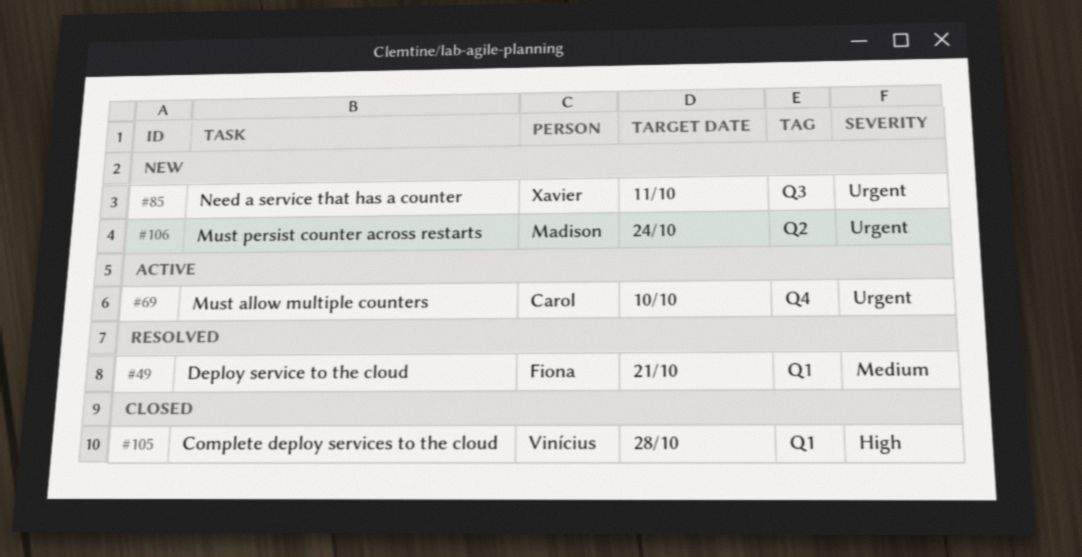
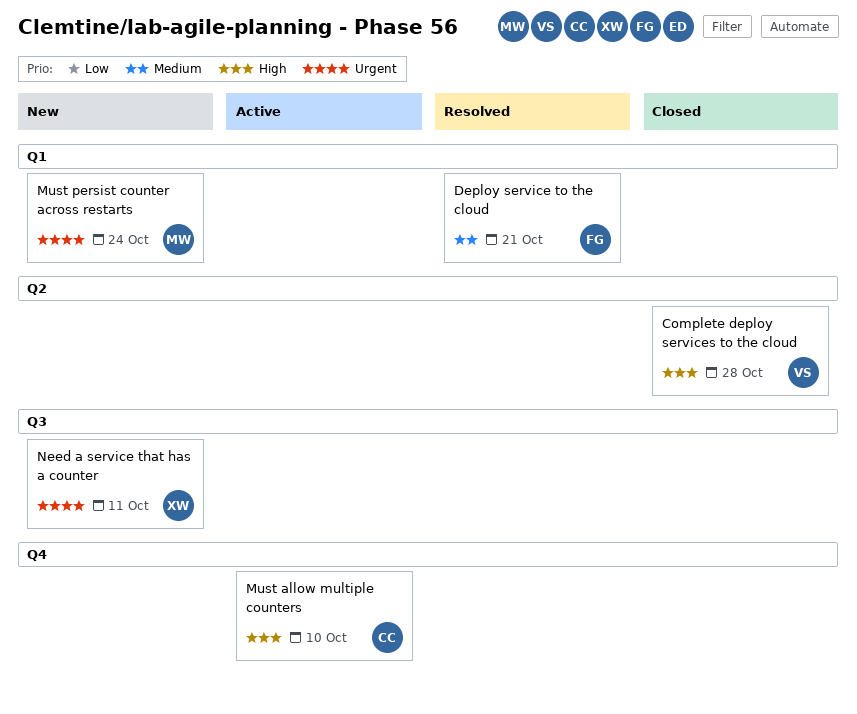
Complete deploy services to the cloud, label: Q1 -> Q2
Must allow multiple counters, priority: Urgent -> High
Must persist counter across restarts, label: Q2 -> Q1

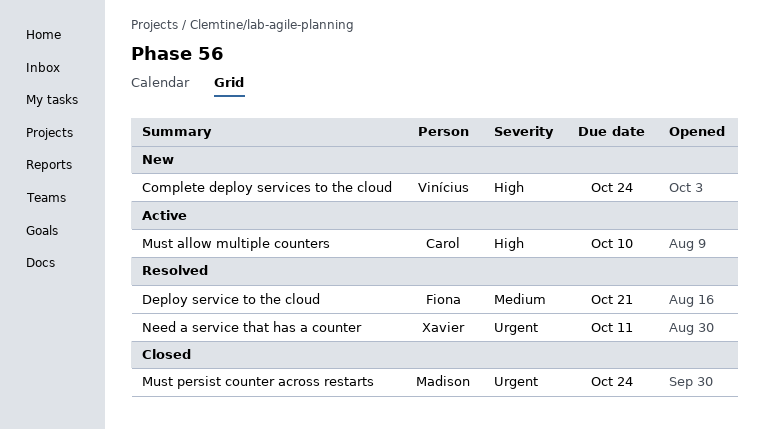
Complete deploy services to the cloud, status: Closed -> New
Complete deploy services to the cloud, due: Oct 28 -> Oct 24
Must persist counter across restarts, status: New -> Closed
Need a service that has a counter, status: New -> Resolved

